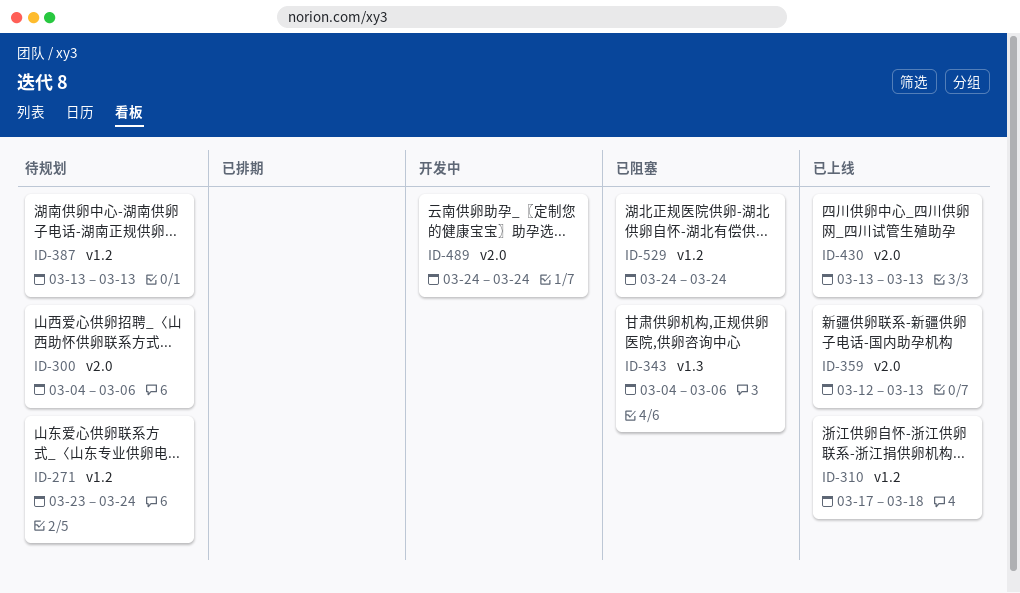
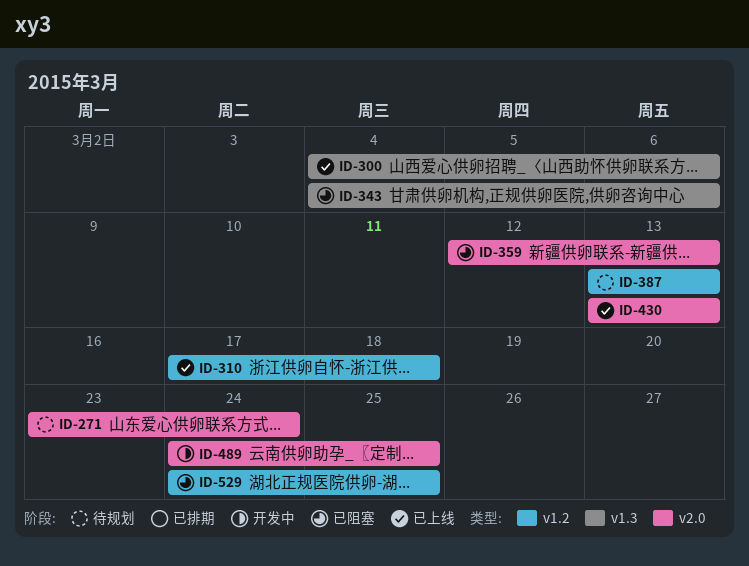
ID-271, label: v1.2 -> v2.0
ID-300, status: 待规划 -> 已上线
ID-300, label: v2.0 -> v1.3
ID-359, status: 已上线 -> 已阻塞
ID-489, due: Mar 24 -> Mar 25
ID-529, due: Mar 24 -> Mar 25

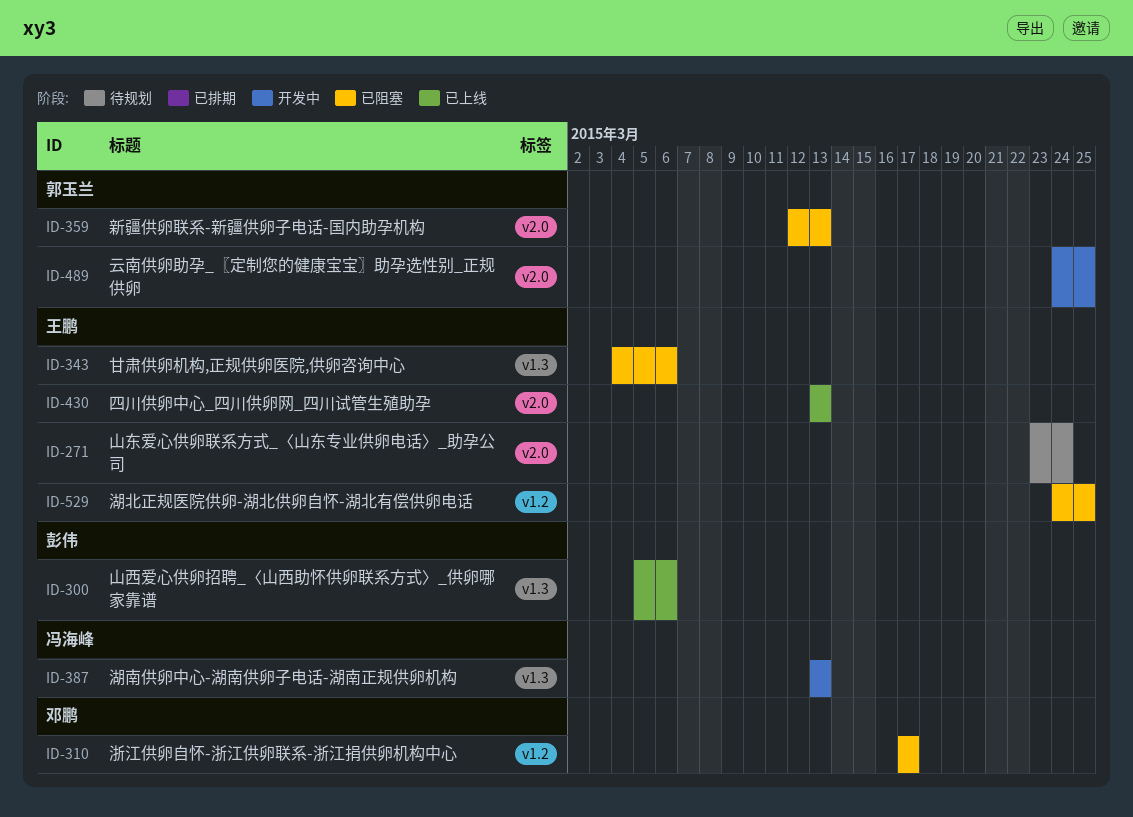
ID-300, start: Mar 4 -> Mar 5
ID-310, status: 已上线 -> 已阻塞
ID-310, due: Mar 18 -> Mar 17
ID-387, status: 待规划 -> 开发中
ID-387, label: v1.2 -> v1.3

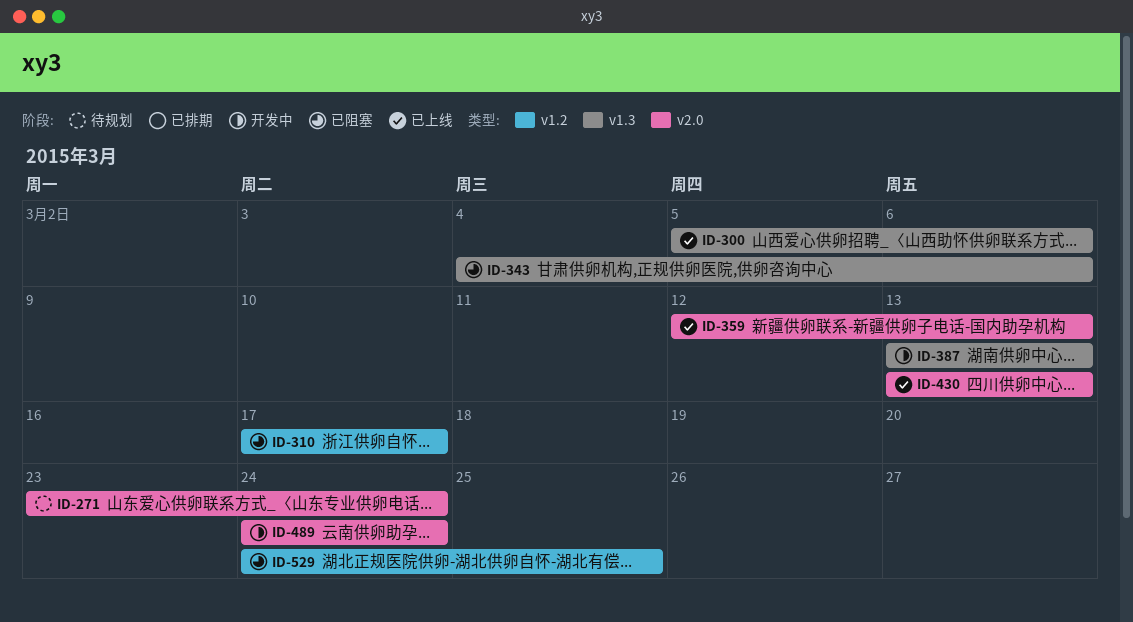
ID-359, status: 已阻塞 -> 已上线
ID-489, due: Mar 25 -> Mar 24

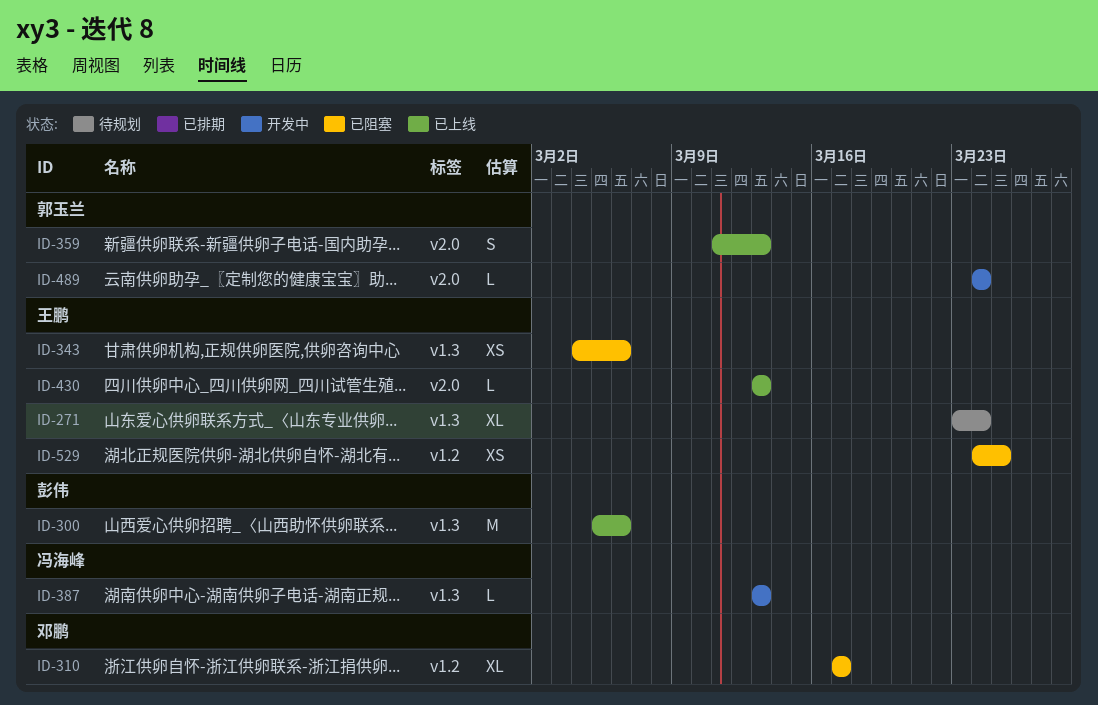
ID-271, label: v2.0 -> v1.3
ID-359, start: Mar 12 -> Mar 11

